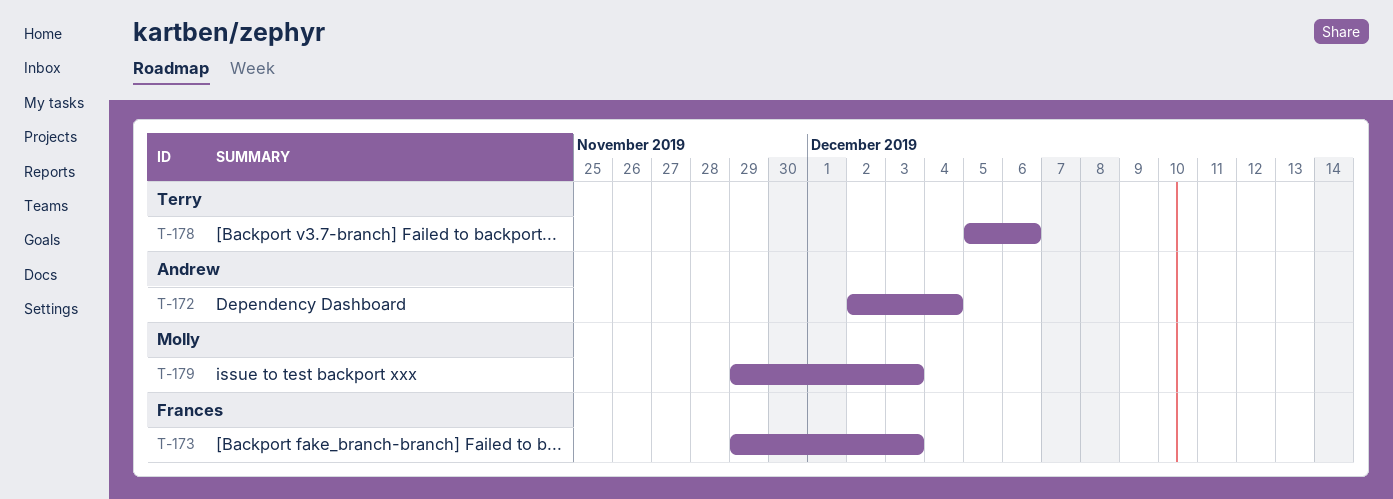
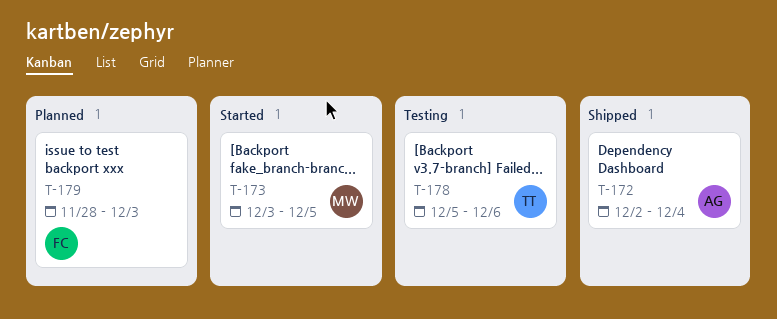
T-173, owner: Frances -> Molly
T-173, start: Nov 29 -> Dec 3
T-173, due: Dec 3 -> Dec 5
T-179, owner: Molly -> Frances
T-179, start: Nov 29 -> Nov 28

